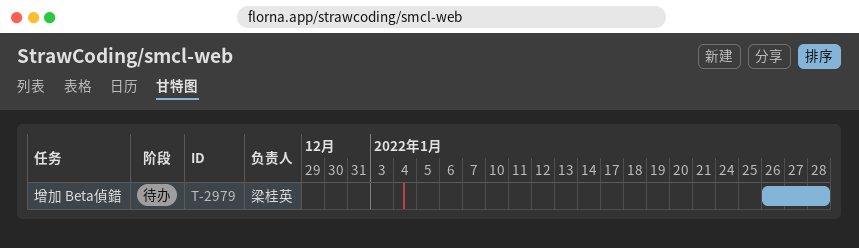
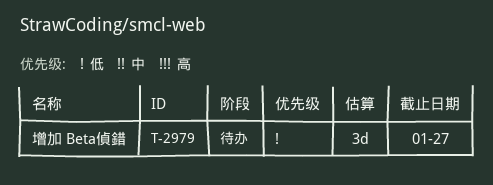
T-2979, due: Jan 28 -> Jan 27

